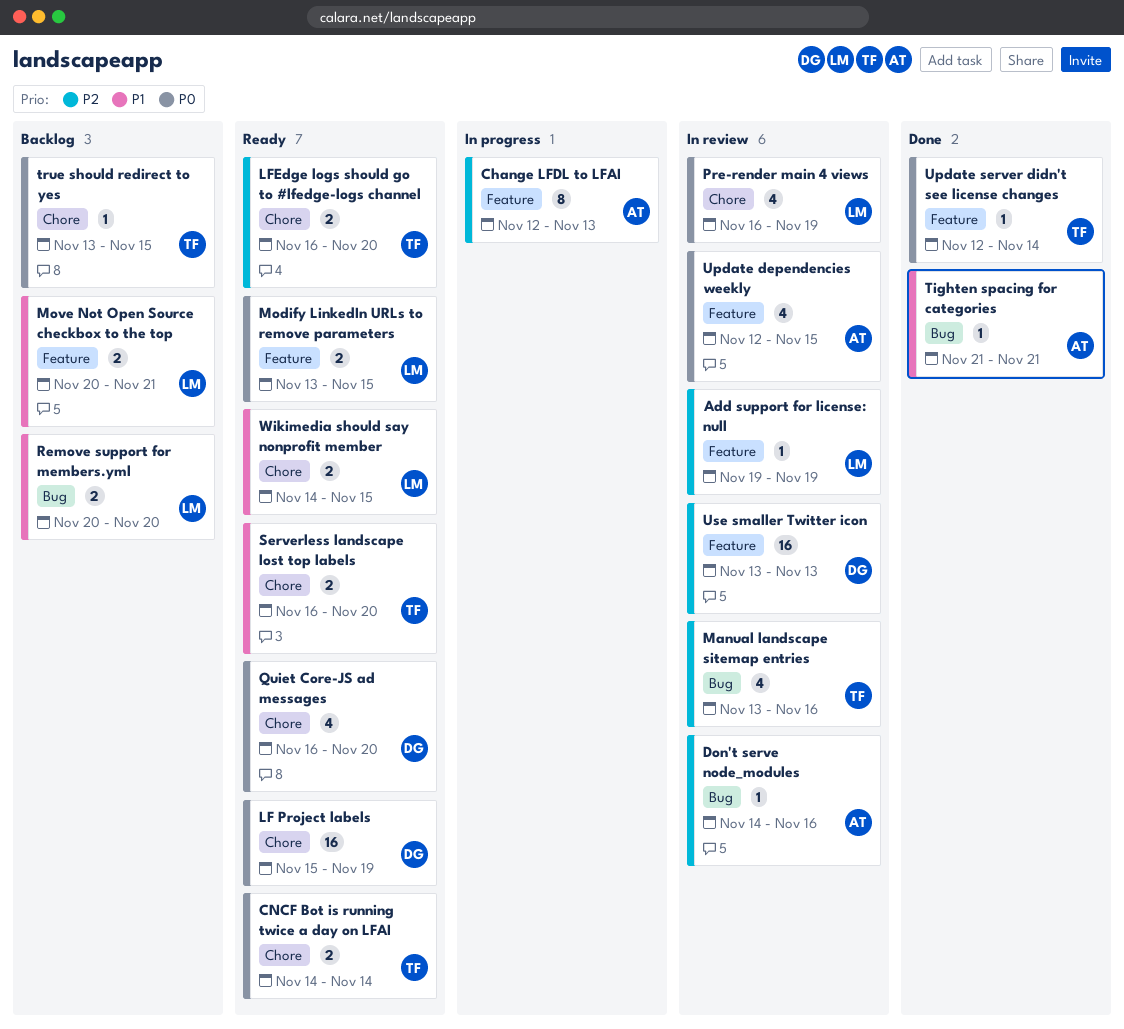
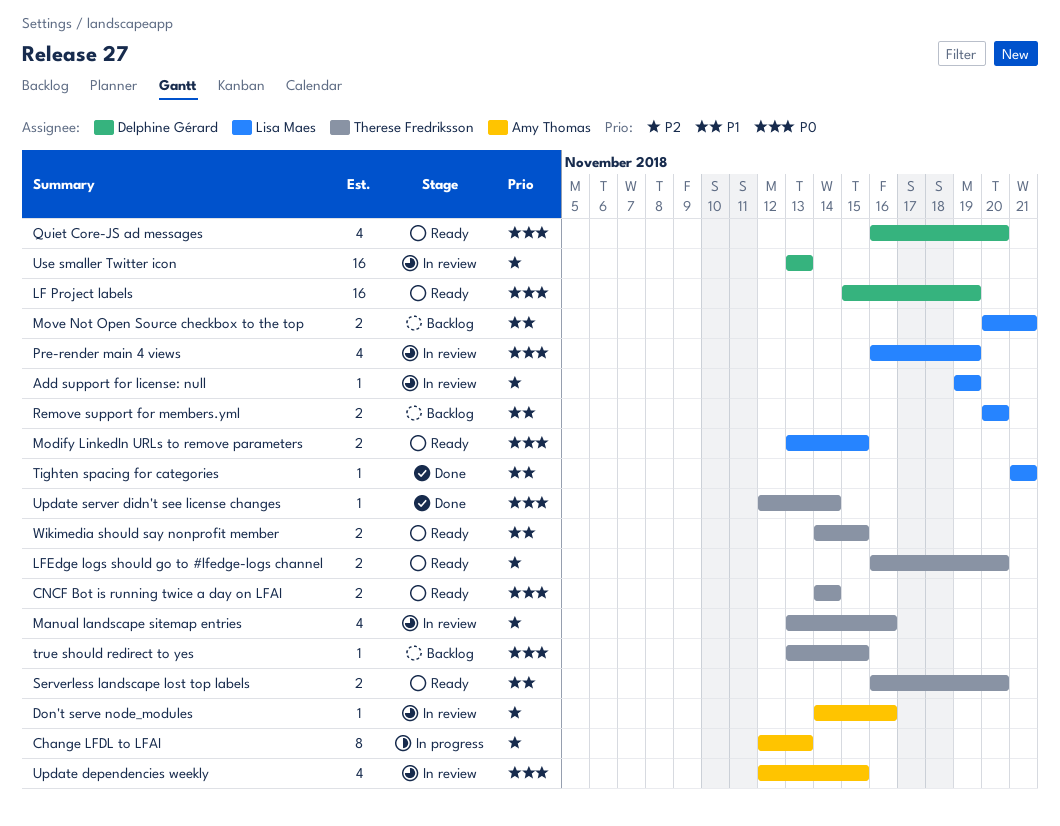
Tighten spacing for categories, owner: Amy Thomas -> Lisa Maes
Wikimedia should say nonprofit member, owner: Lisa Maes -> Therese Fredriksson

